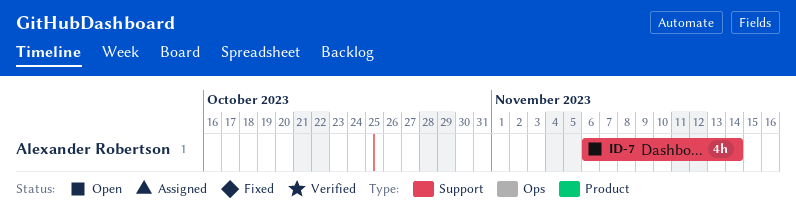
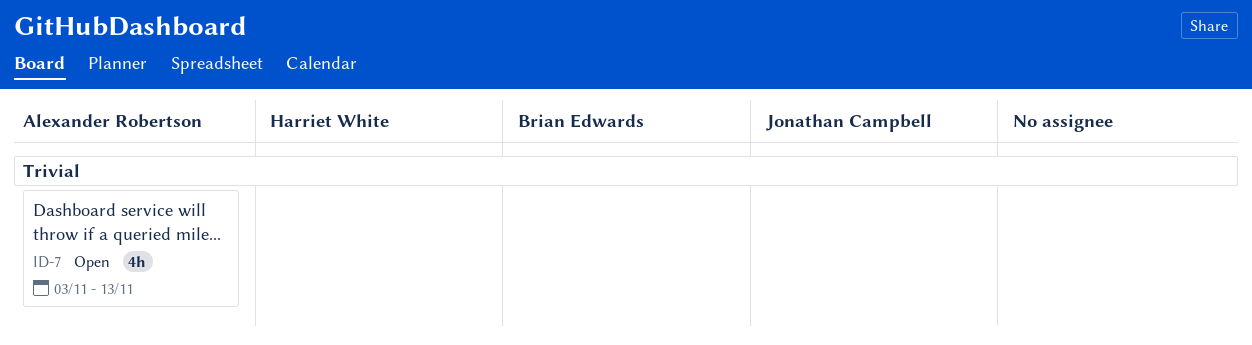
ID-7, start: Nov 6 -> Nov 3
ID-7, due: Nov 14 -> Nov 13

